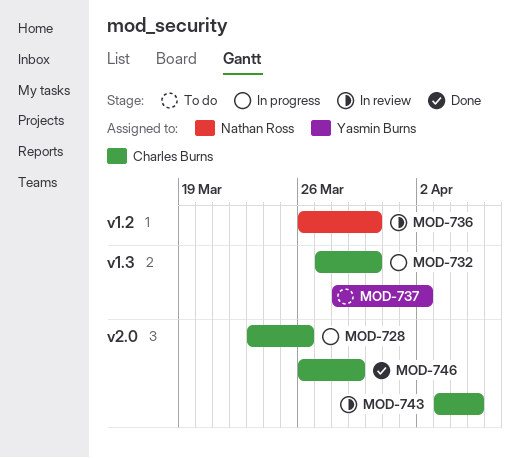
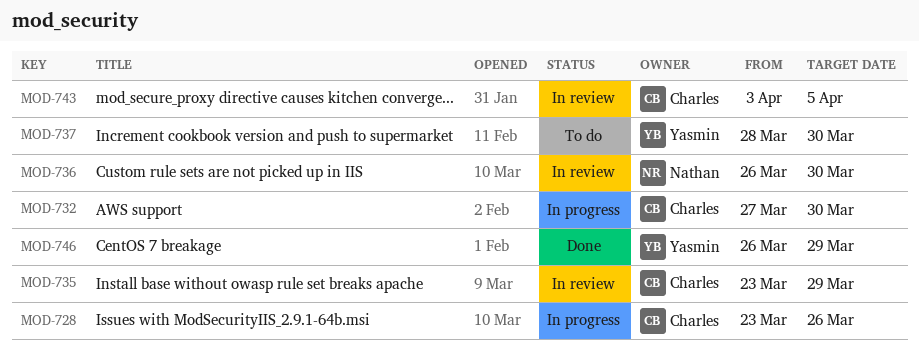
MOD-735: none -> present
MOD-737, due: Apr 2 -> Mar 30
MOD-746, owner: Charles Burns -> Yasmin Burns

